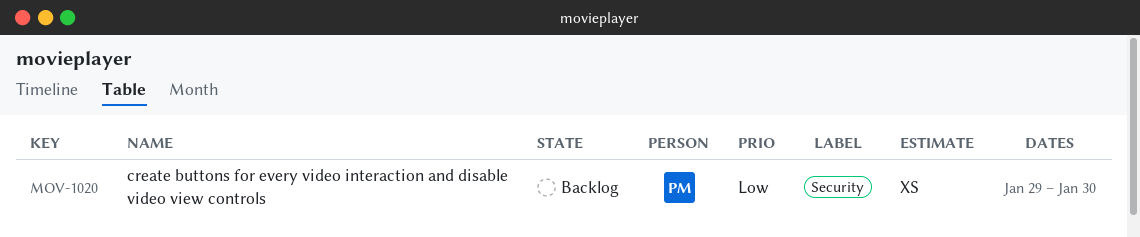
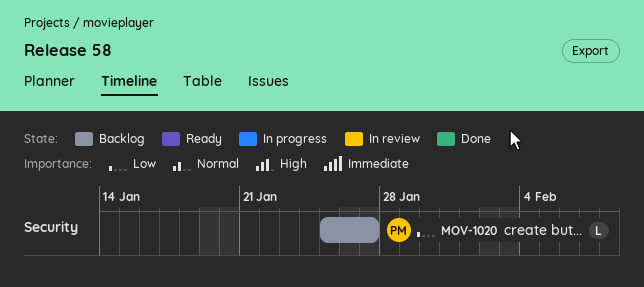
MOV-1020, estimate: XS -> L
MOV-1020, start: Jan 29 -> Jan 25
MOV-1020, due: Jan 30 -> Jan 27

